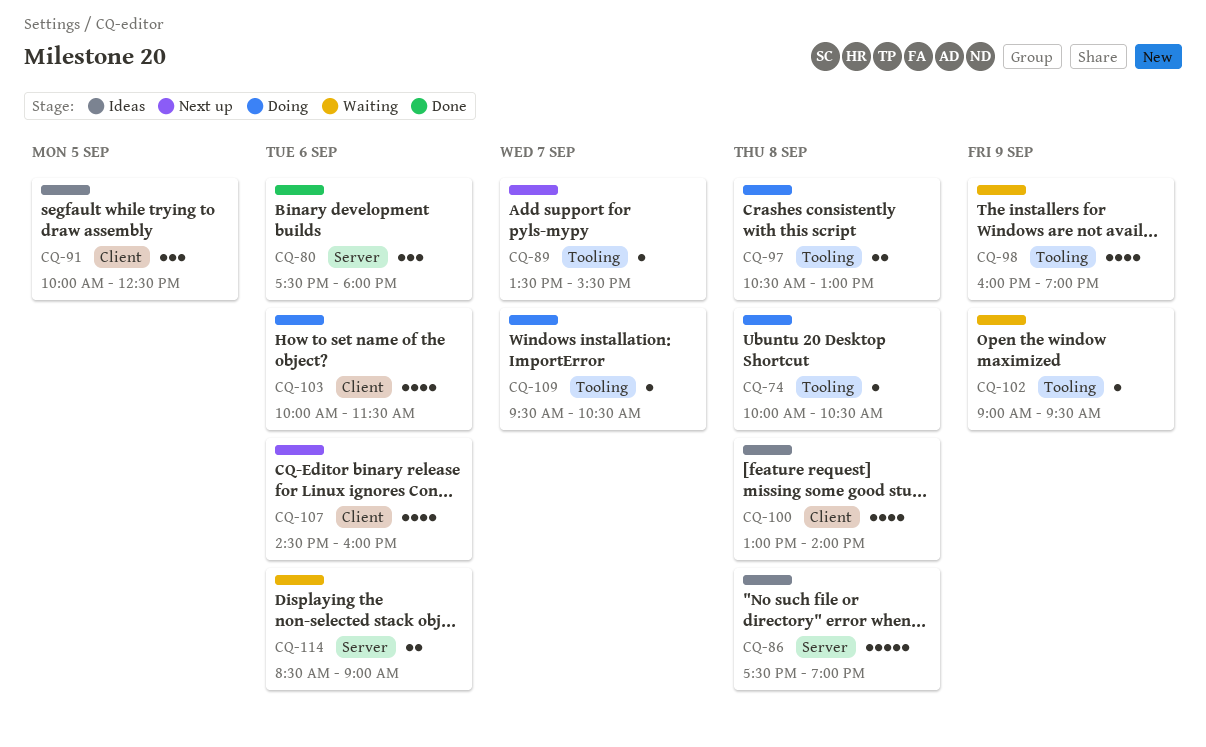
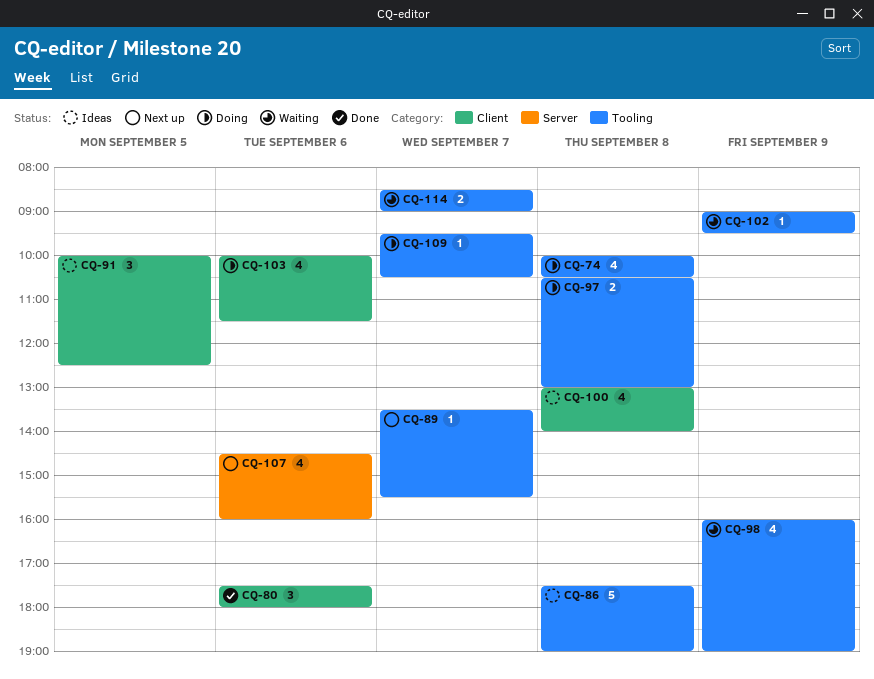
CQ-74, estimate: 1 -> 4
CQ-80, label: Server -> Client
CQ-86, label: Server -> Tooling
CQ-107, label: Client -> Server
CQ-114, label: Server -> Tooling
CQ-114, day: Sep 6 -> Sep 7

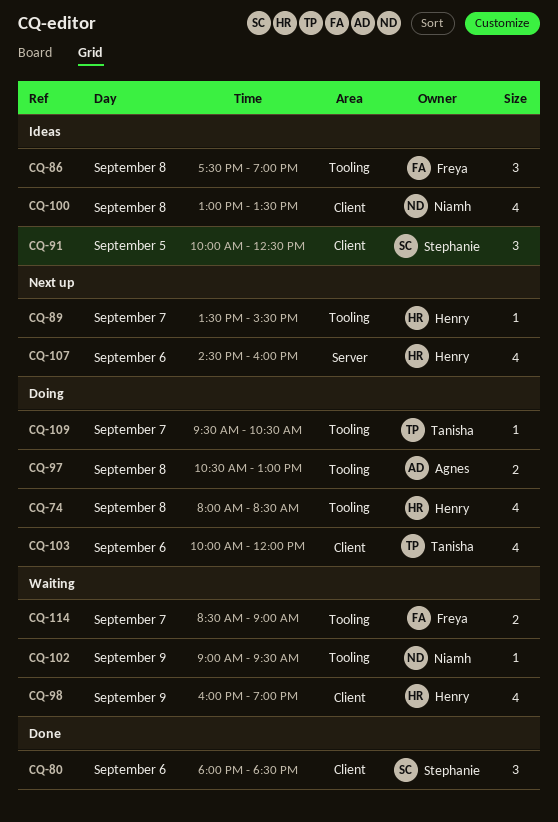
CQ-74, begins: 10:00 -> 08:00
CQ-74, ends: 10:30 -> 08:30
CQ-80, begins: 17:30 -> 18:00
CQ-80, ends: 18:00 -> 18:30
CQ-86, estimate: 5 -> 3
CQ-98, label: Tooling -> Client
CQ-100, ends: 14:00 -> 13:30
CQ-103, ends: 11:30 -> 12:00

